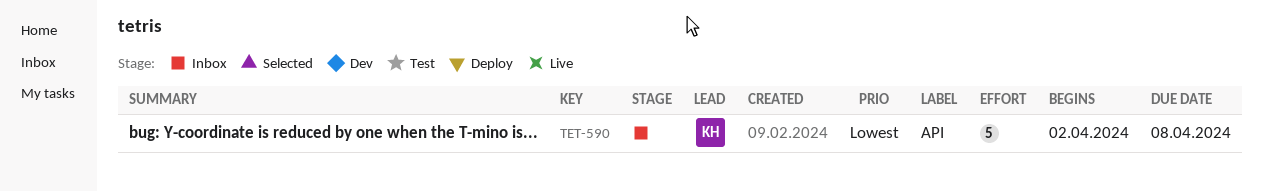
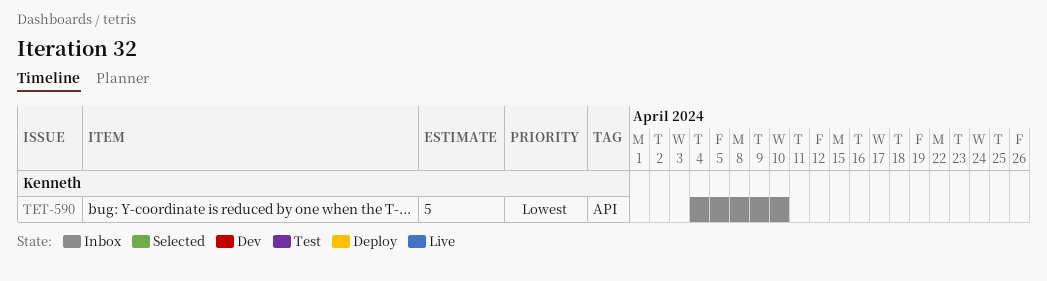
TET-590, start: Apr 2 -> Apr 4
TET-590, due: Apr 8 -> Apr 10

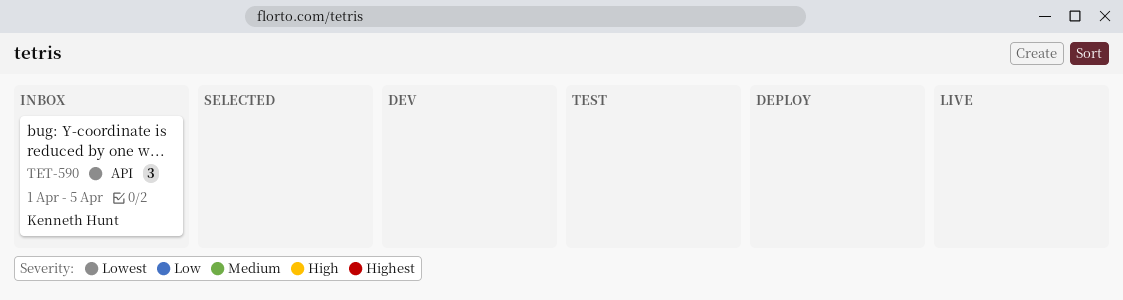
TET-590, estimate: 5 -> 3
TET-590, start: Apr 4 -> Apr 1
TET-590, due: Apr 10 -> Apr 5

